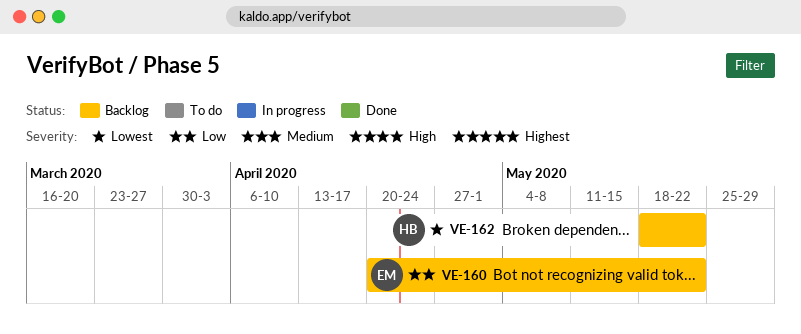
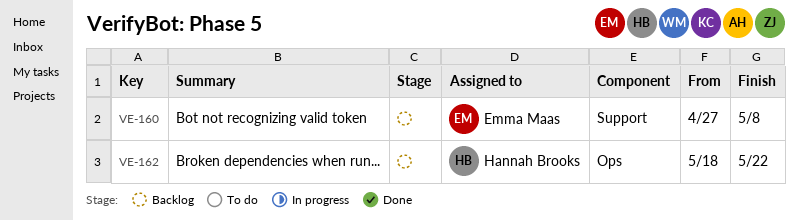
VE-160, start: Apr 20 -> Apr 27
VE-160, due: May 22 -> May 8

